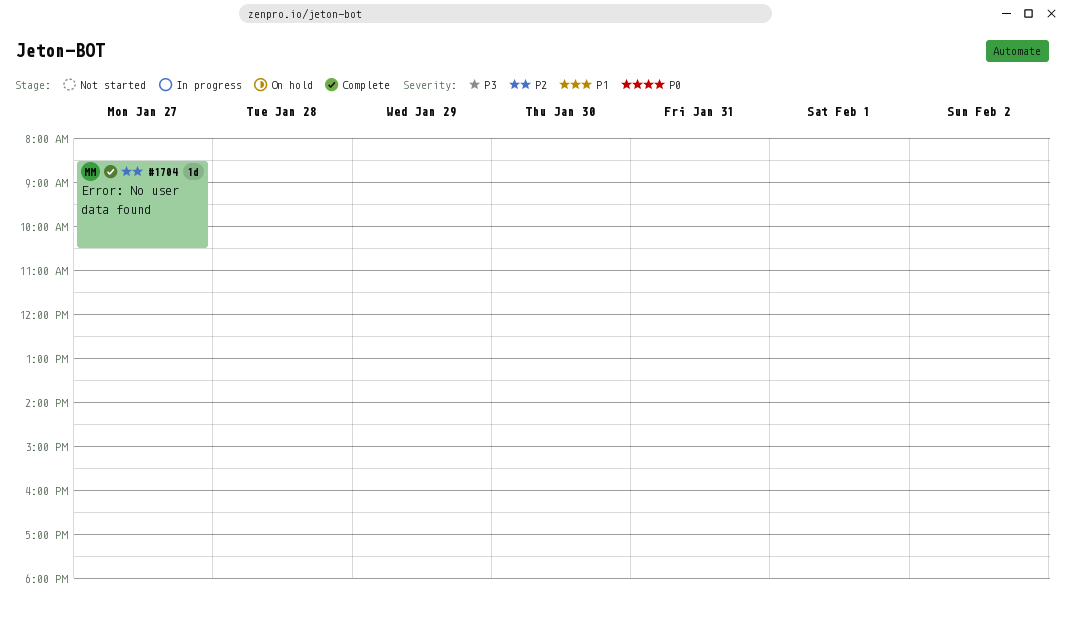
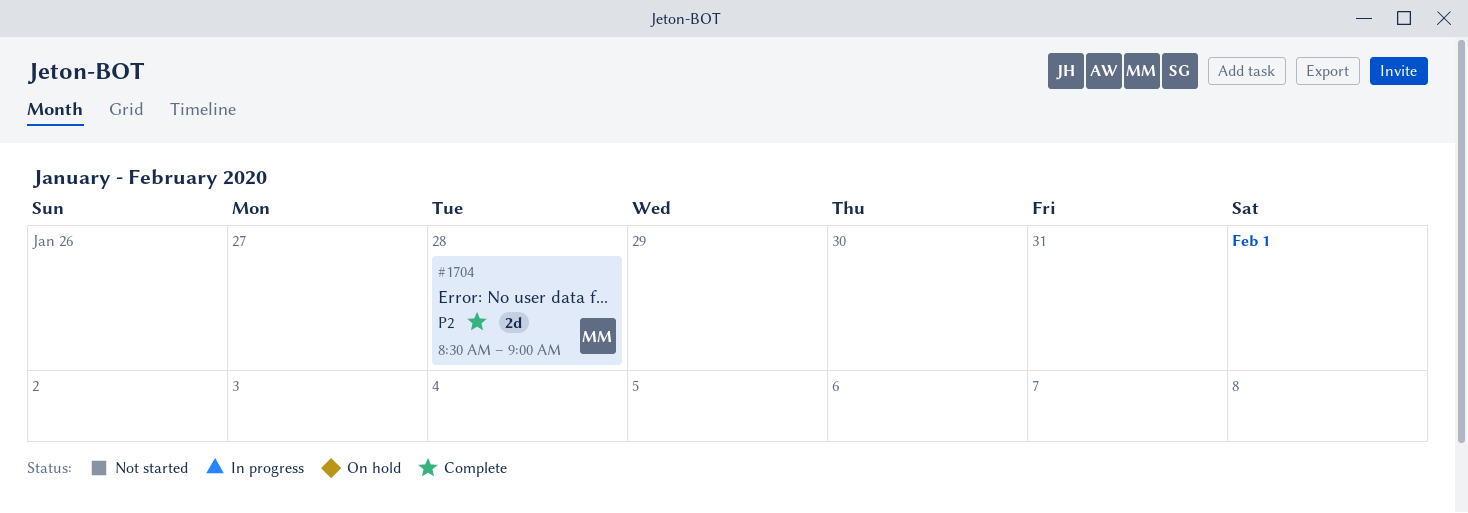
#1704, estimate: 1d -> 2d
#1704, day: Jan 27 -> Jan 28
#1704, ends: 10:30 -> 09:00

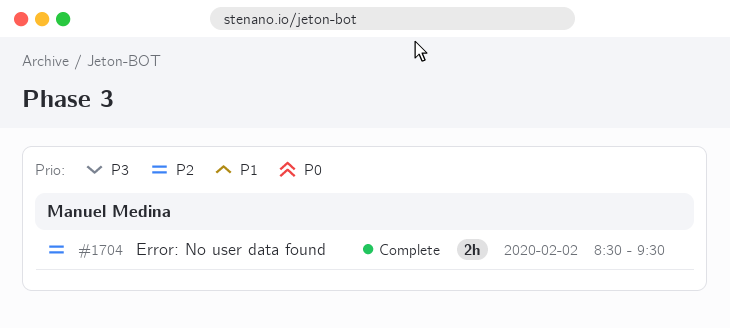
#1704, estimate: 2d -> 2h
#1704, day: Jan 28 -> Feb 2
#1704, ends: 09:00 -> 09:30

